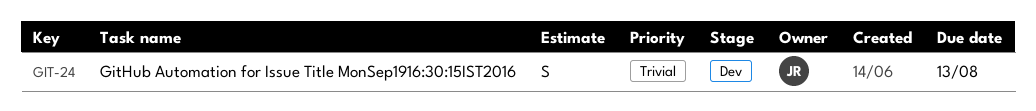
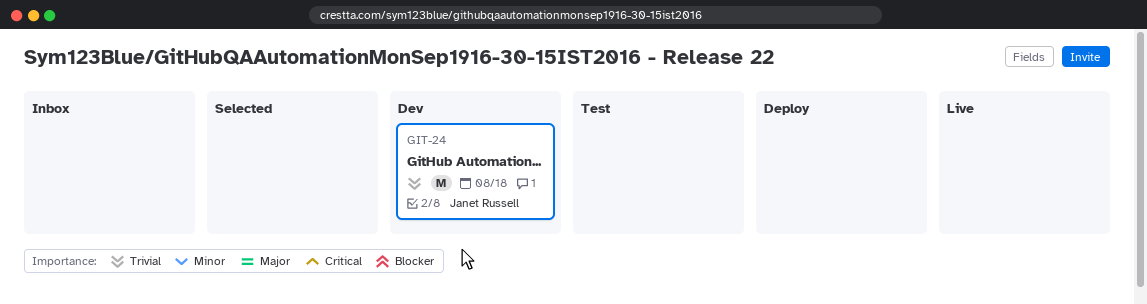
GIT-24, estimate: S -> M
GIT-24, due: Aug 13 -> Aug 18

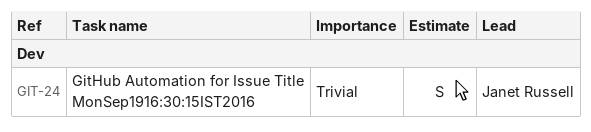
GIT-24, estimate: M -> S

